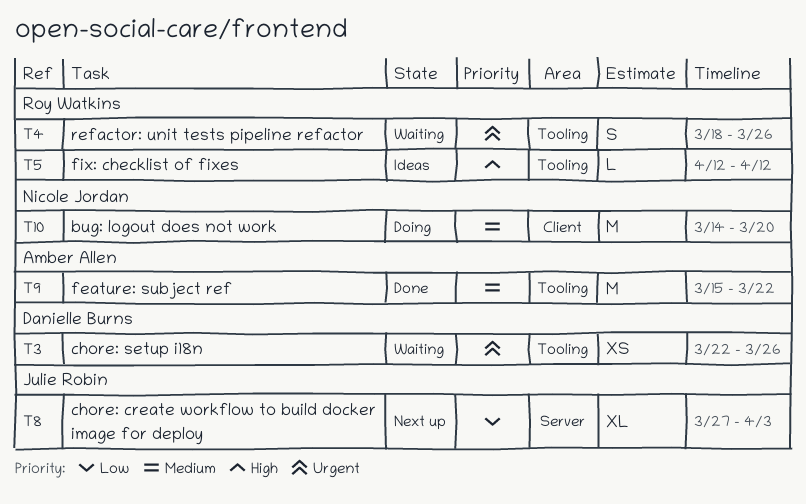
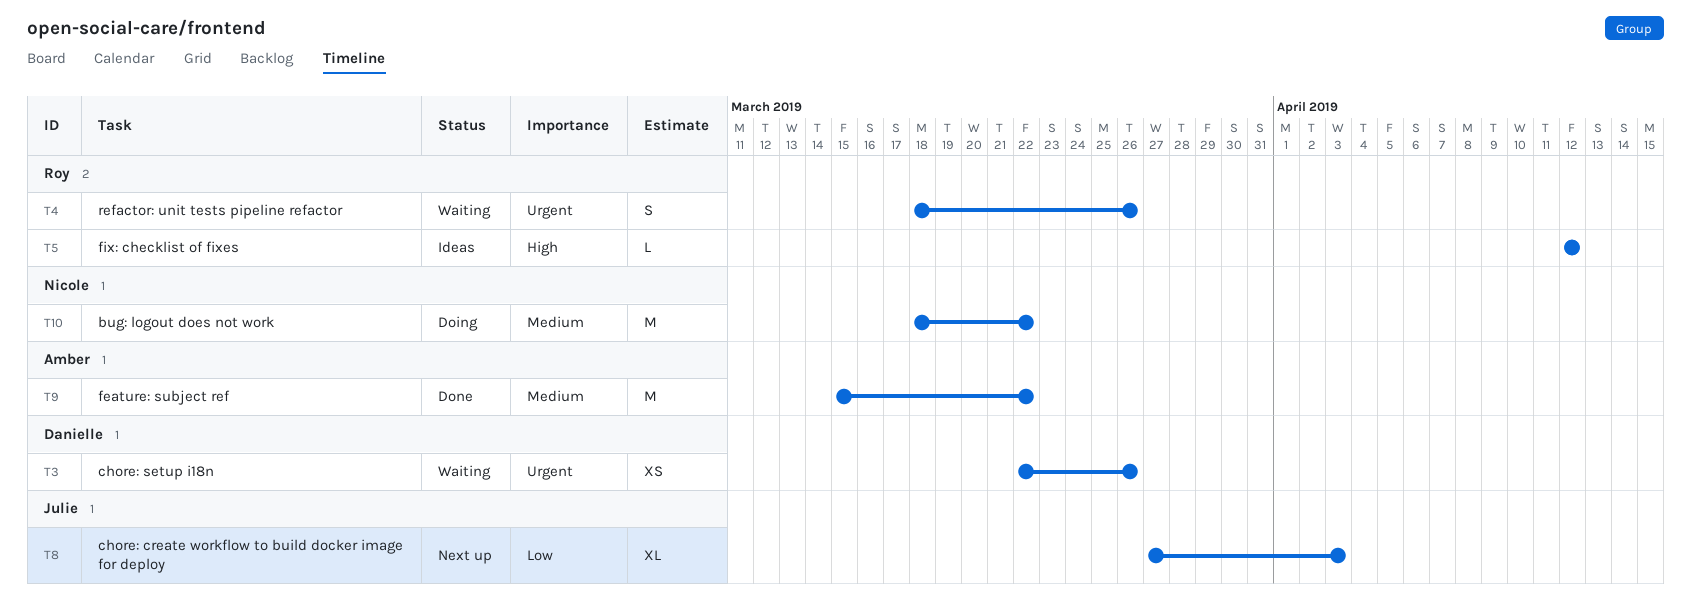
T10, start: Mar 14 -> Mar 18
T10, due: Mar 20 -> Mar 22

